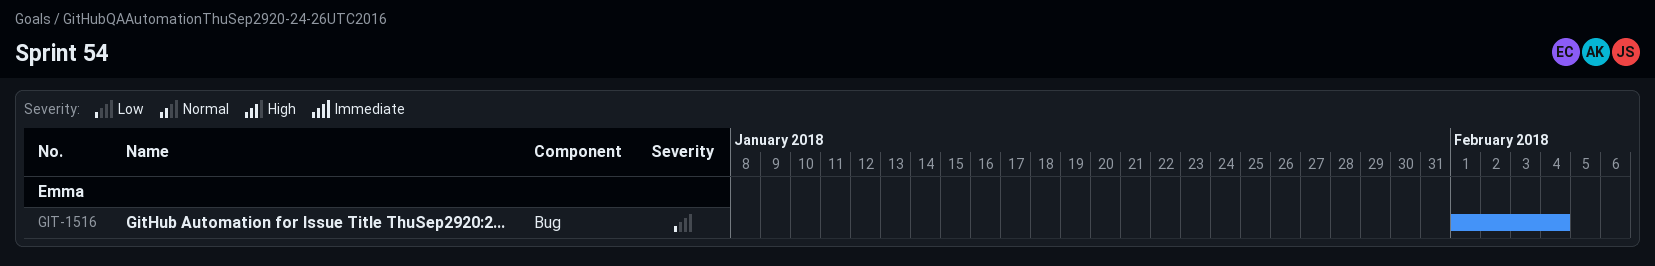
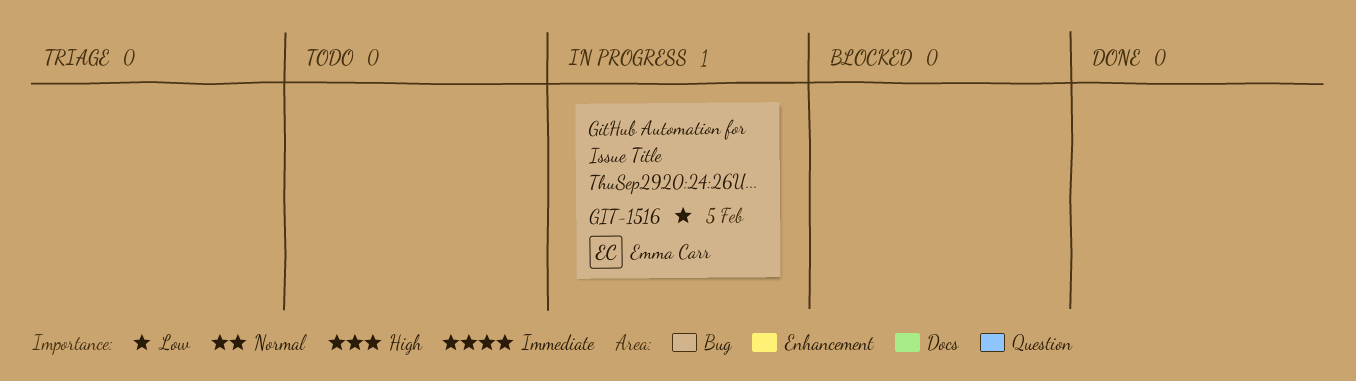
GIT-1516, due: Feb 4 -> Feb 5

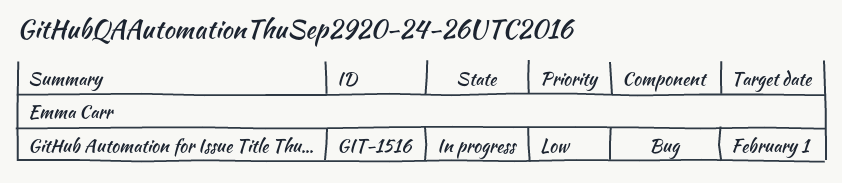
GIT-1516, due: Feb 5 -> Feb 1

